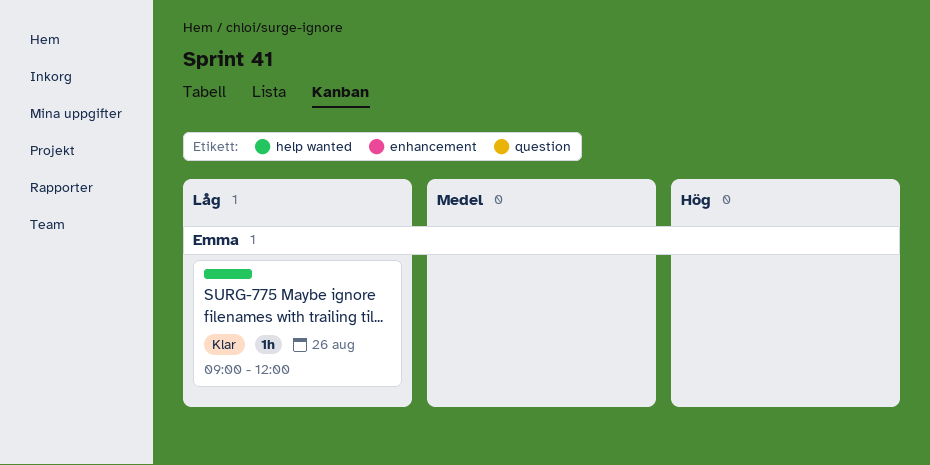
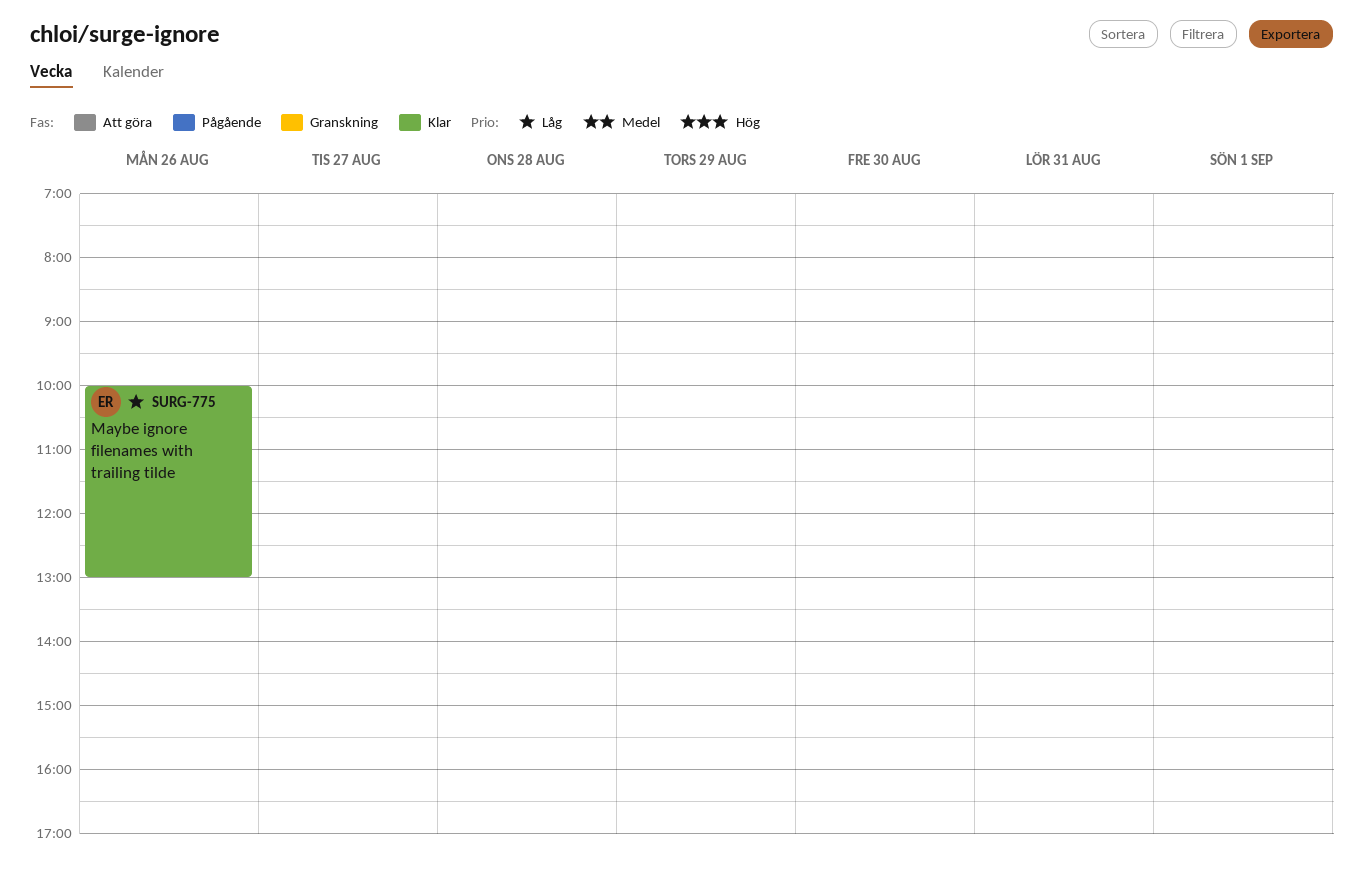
SURG-775, begins: 09:00 -> 10:00
SURG-775, ends: 12:00 -> 13:00

